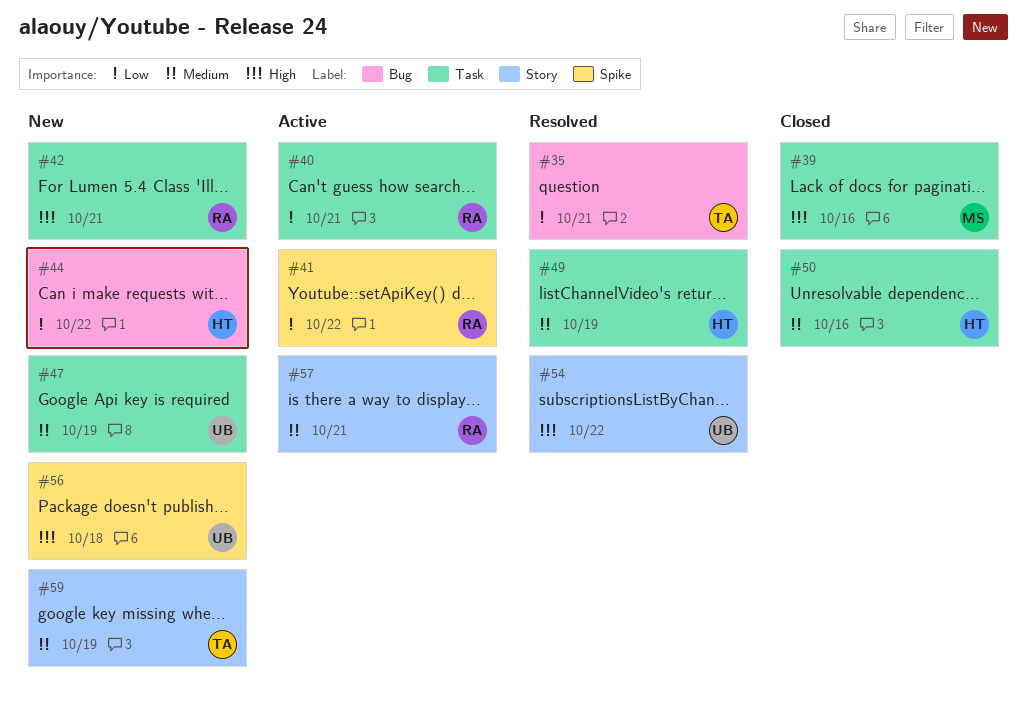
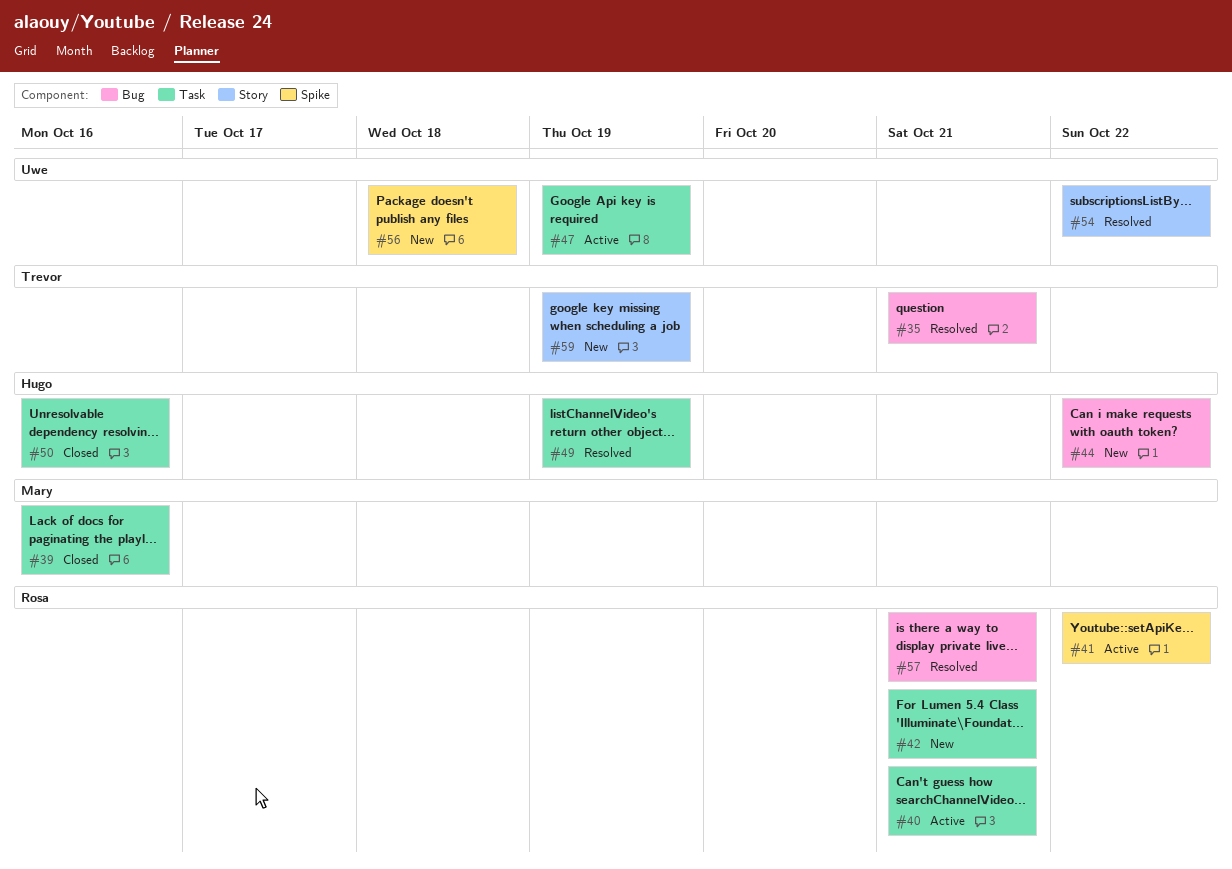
#47, status: New -> Active
#57, status: Active -> Resolved
#57, label: Story -> Bug

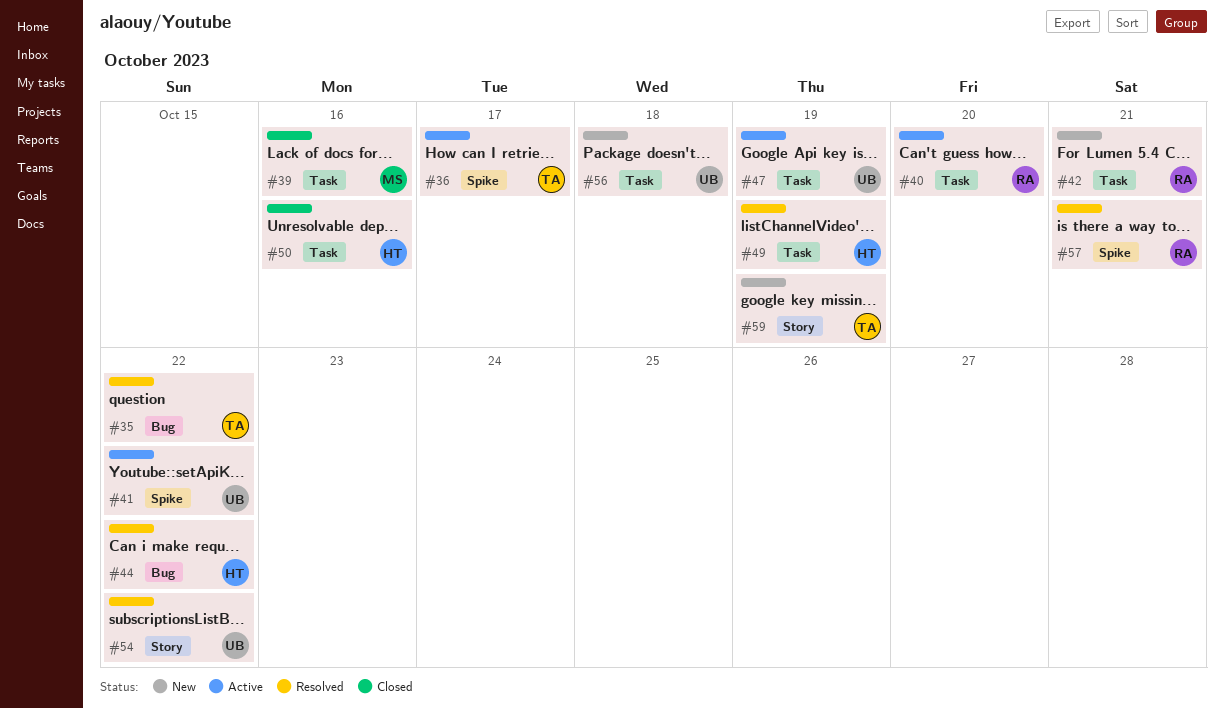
#35, due: Oct 21 -> Oct 22
#36: none -> present
#40, due: Oct 21 -> Oct 20
#41, owner: Rosa -> Uwe
#44, status: New -> Resolved
#56, label: Spike -> Task
#57, label: Bug -> Spike

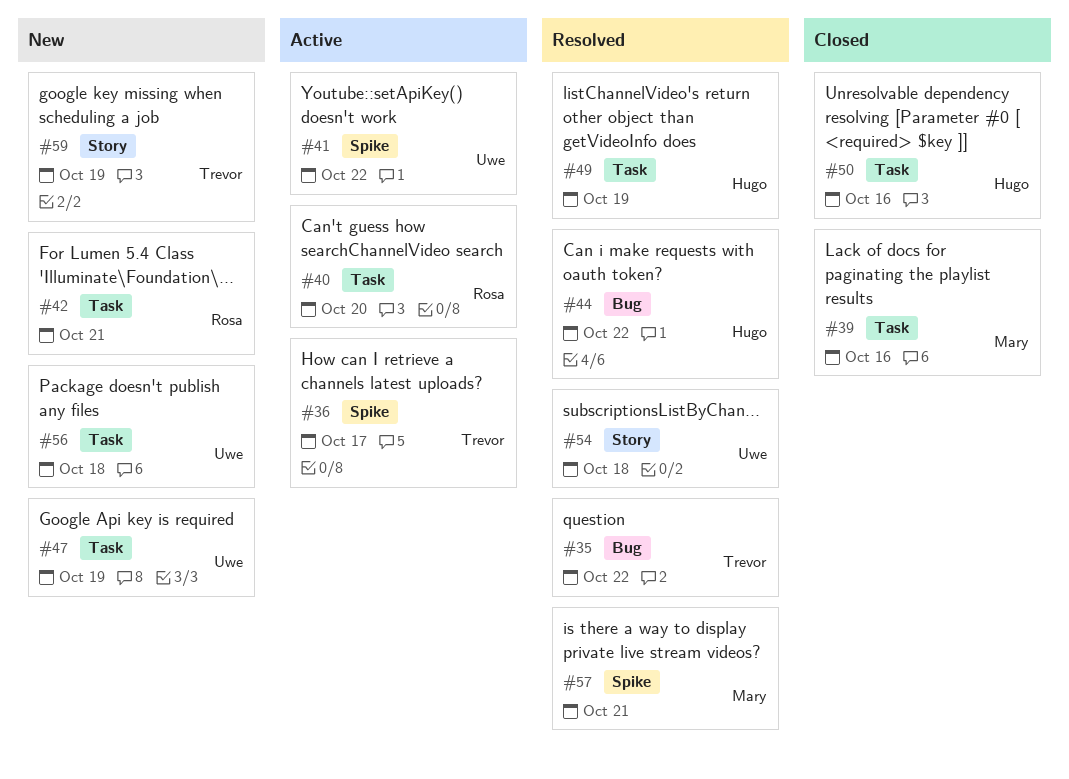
#47, status: Active -> New
#54, due: Oct 22 -> Oct 18
#57, owner: Rosa -> Mary

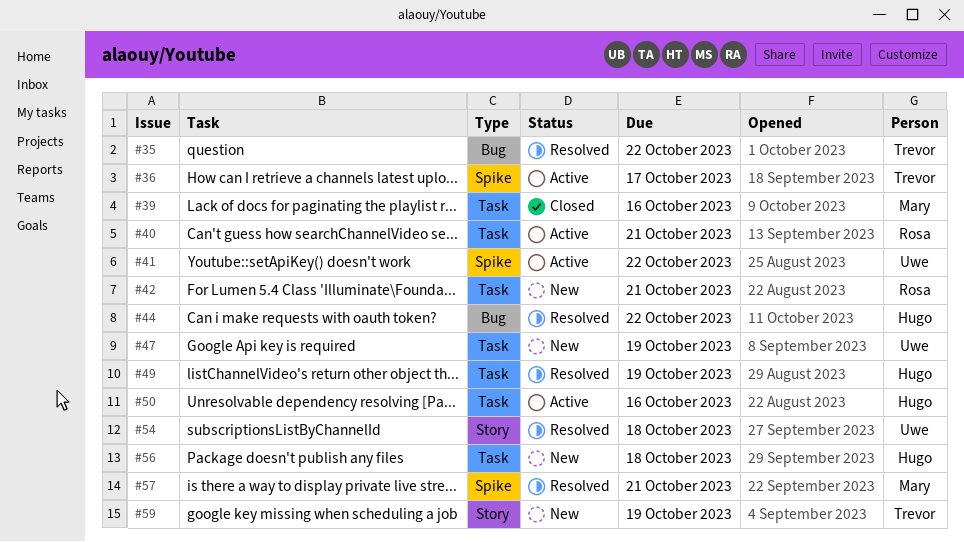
#40, due: Oct 20 -> Oct 21
#50, status: Closed -> Active
#56, owner: Uwe -> Hugo

